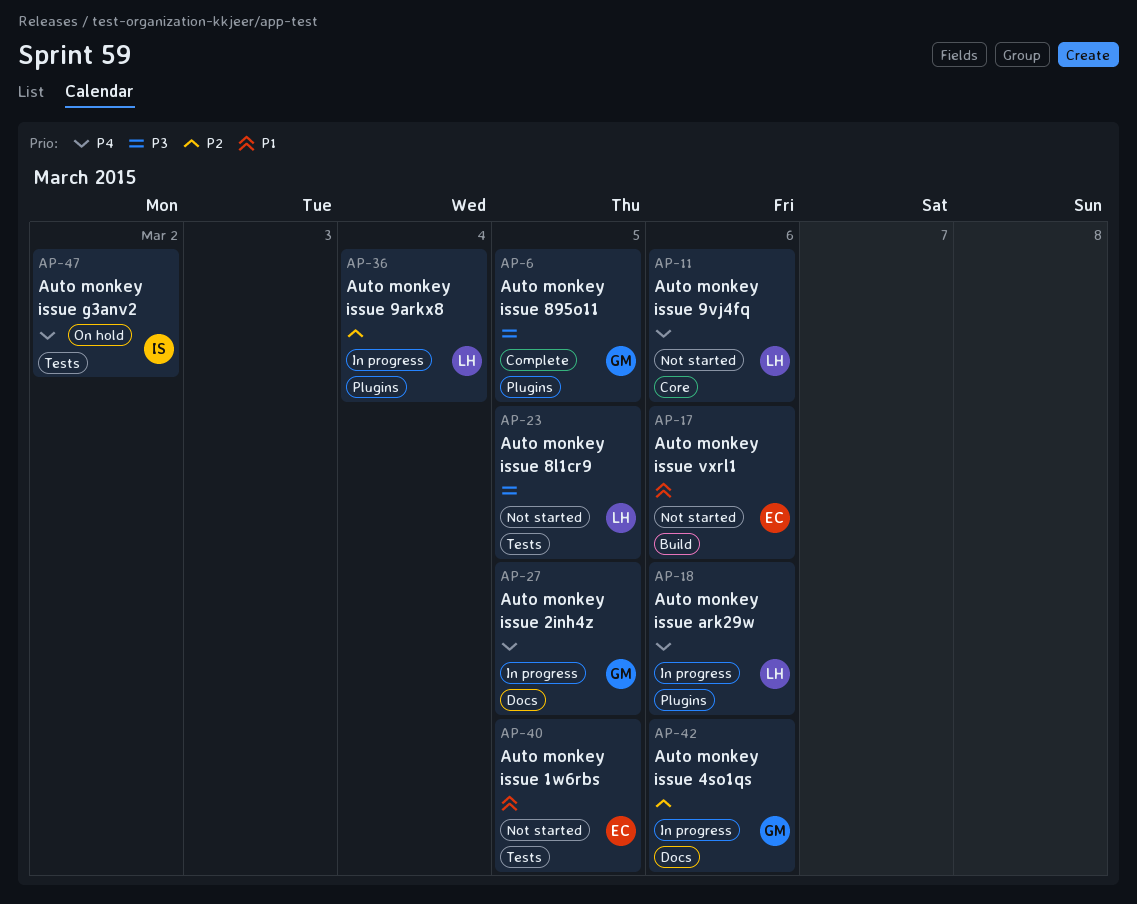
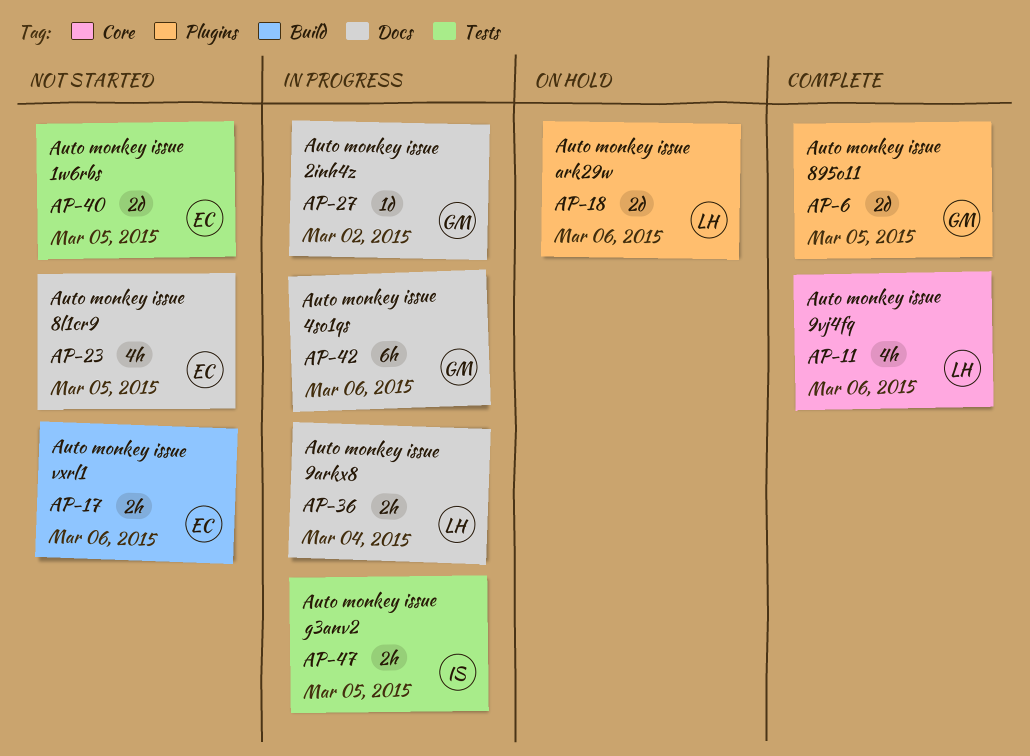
AP-11, status: Not started -> Complete
AP-18, status: In progress -> On hold
AP-23, owner: LH -> EC
AP-23, label: Tests -> Docs
AP-27, due: Mar 5 -> Mar 2
AP-36, label: Plugins -> Docs
AP-47, status: On hold -> In progress
AP-47, due: Mar 2 -> Mar 5

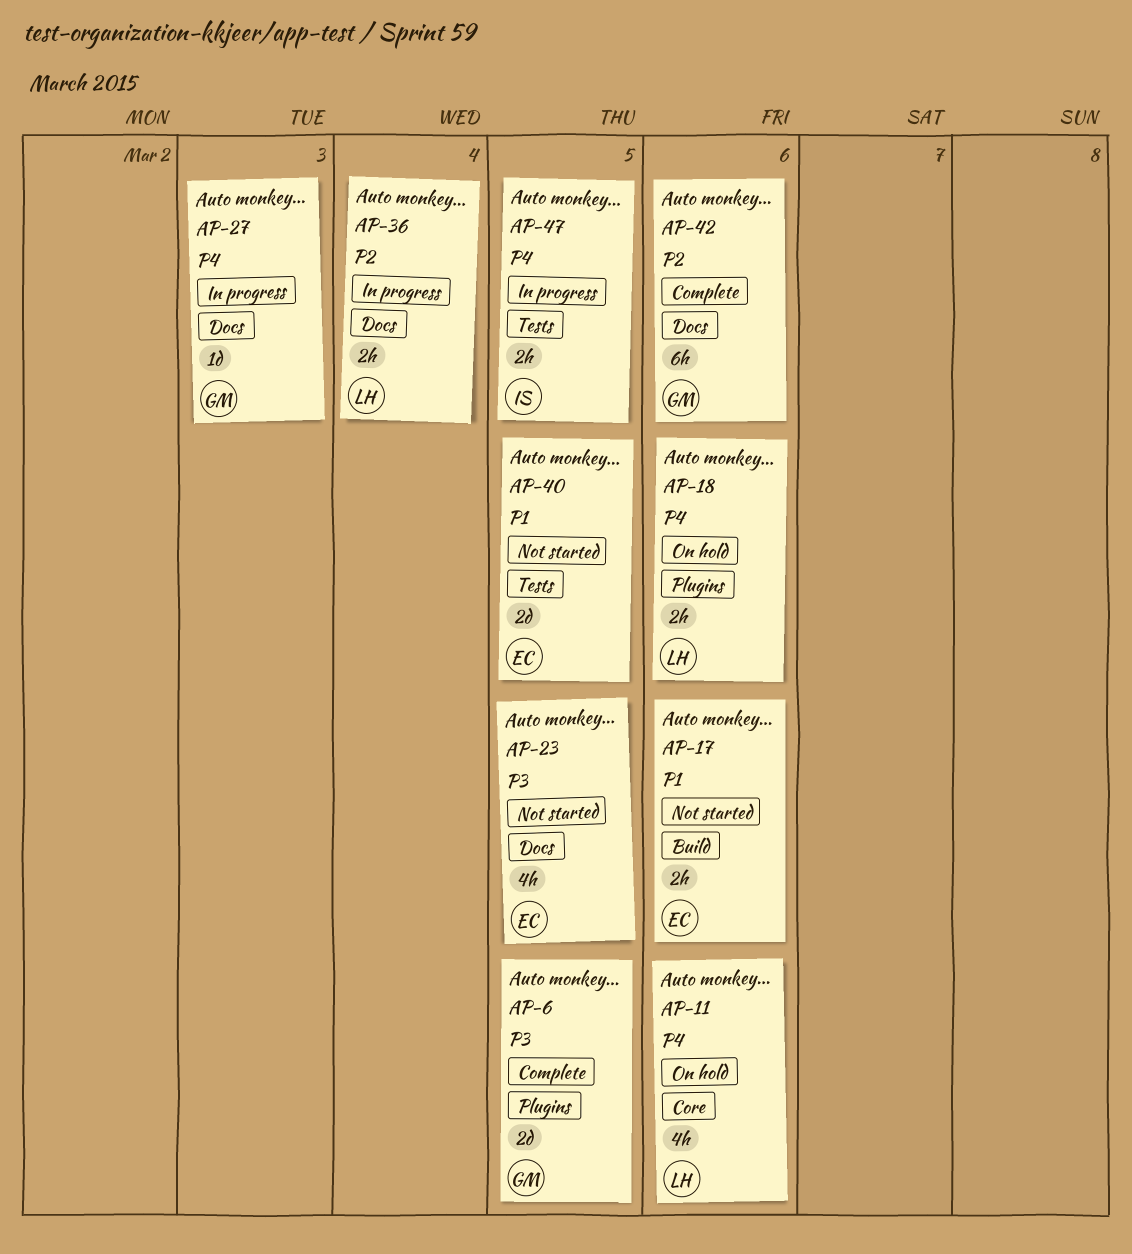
AP-11, status: Complete -> On hold
AP-18, estimate: 2d -> 2h
AP-27, due: Mar 2 -> Mar 3
AP-42, status: In progress -> Complete

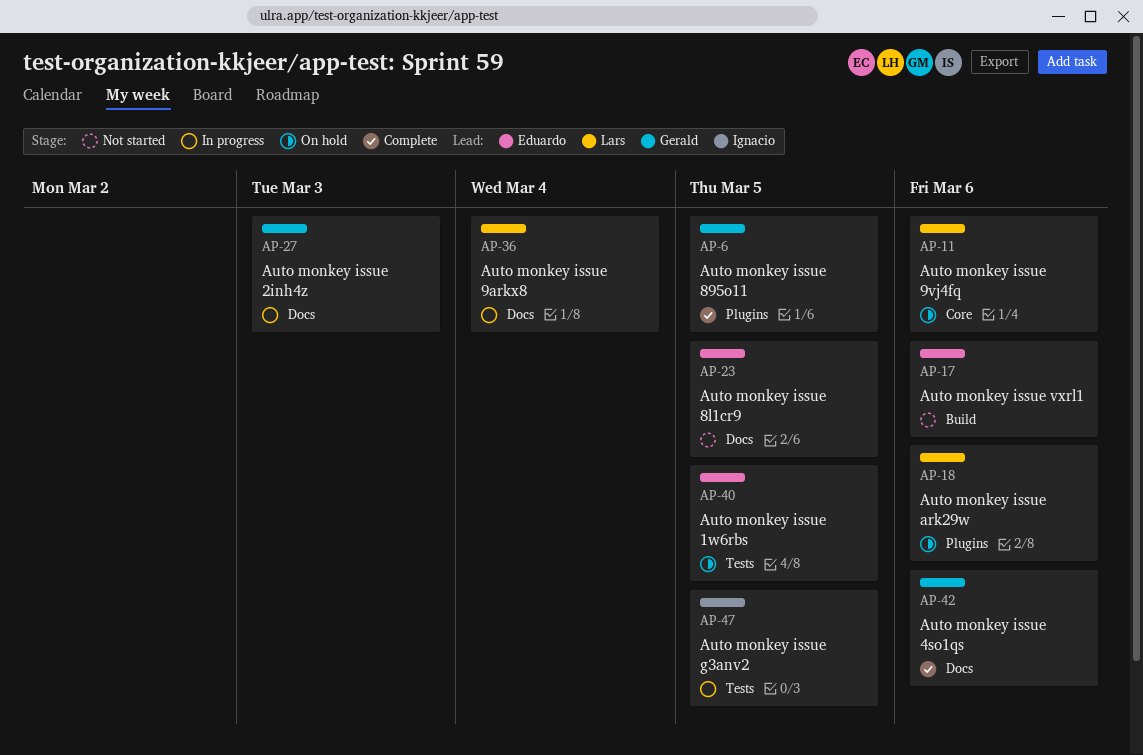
AP-40, status: Not started -> On hold

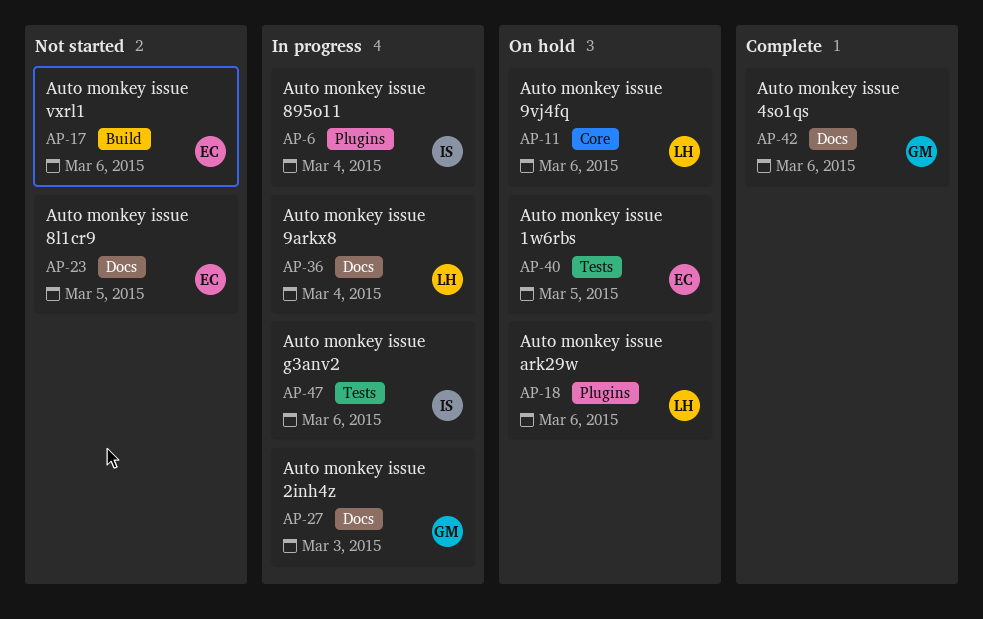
AP-6, status: Complete -> In progress
AP-6, owner: Gerald -> Ignacio
AP-6, due: Mar 5 -> Mar 4
AP-47, due: Mar 5 -> Mar 6

